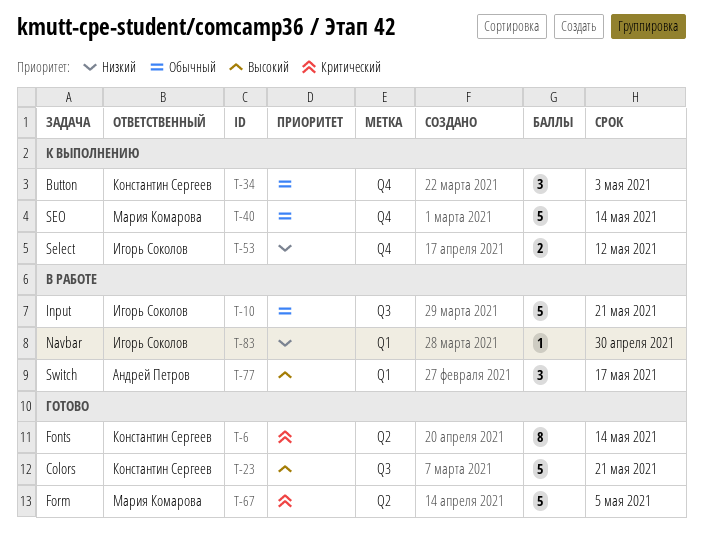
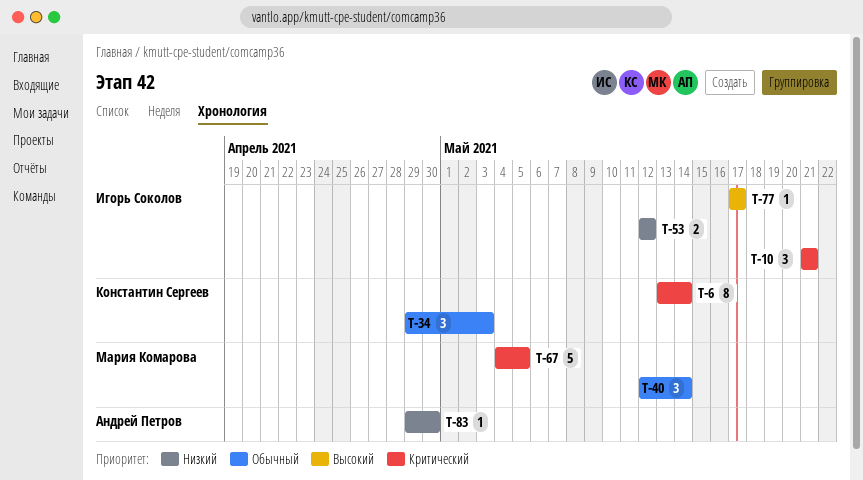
T-10, priority: Обычный -> Критический
T-10, estimate: 5 -> 3
T-23: present -> none
T-40, estimate: 5 -> 3
T-77, owner: Андрей Петров -> Игорь Соколов
T-77, estimate: 3 -> 1
T-83, owner: Игорь Соколов -> Андрей Петров

